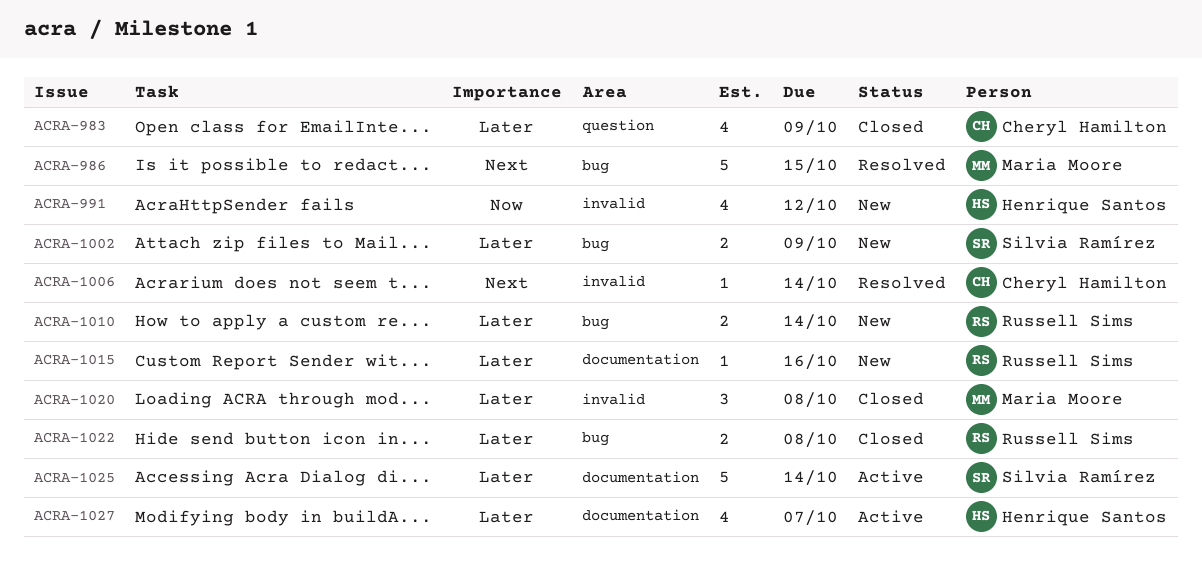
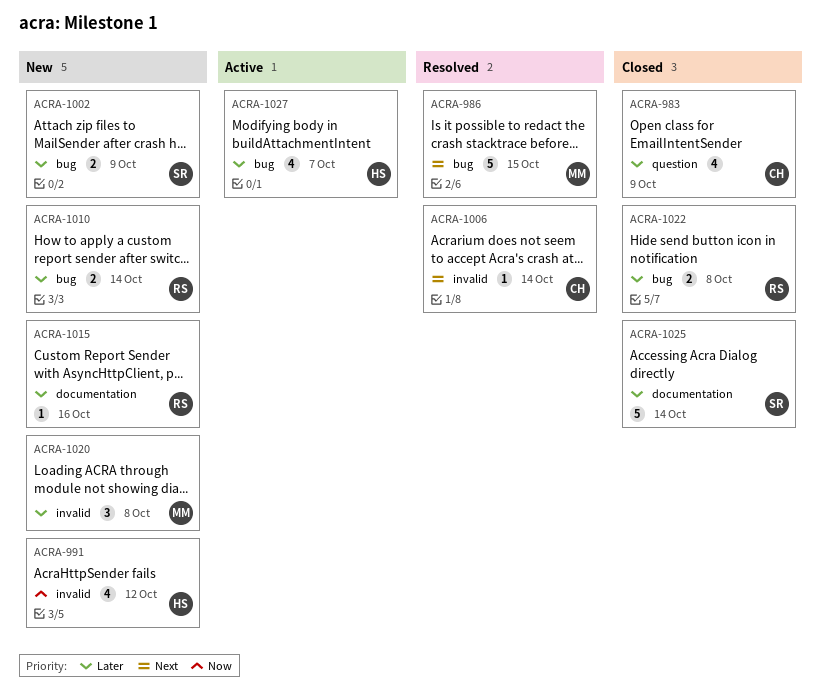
ACRA-1020, status: Closed -> New
ACRA-1025, status: Active -> Closed
ACRA-1027, label: documentation -> bug

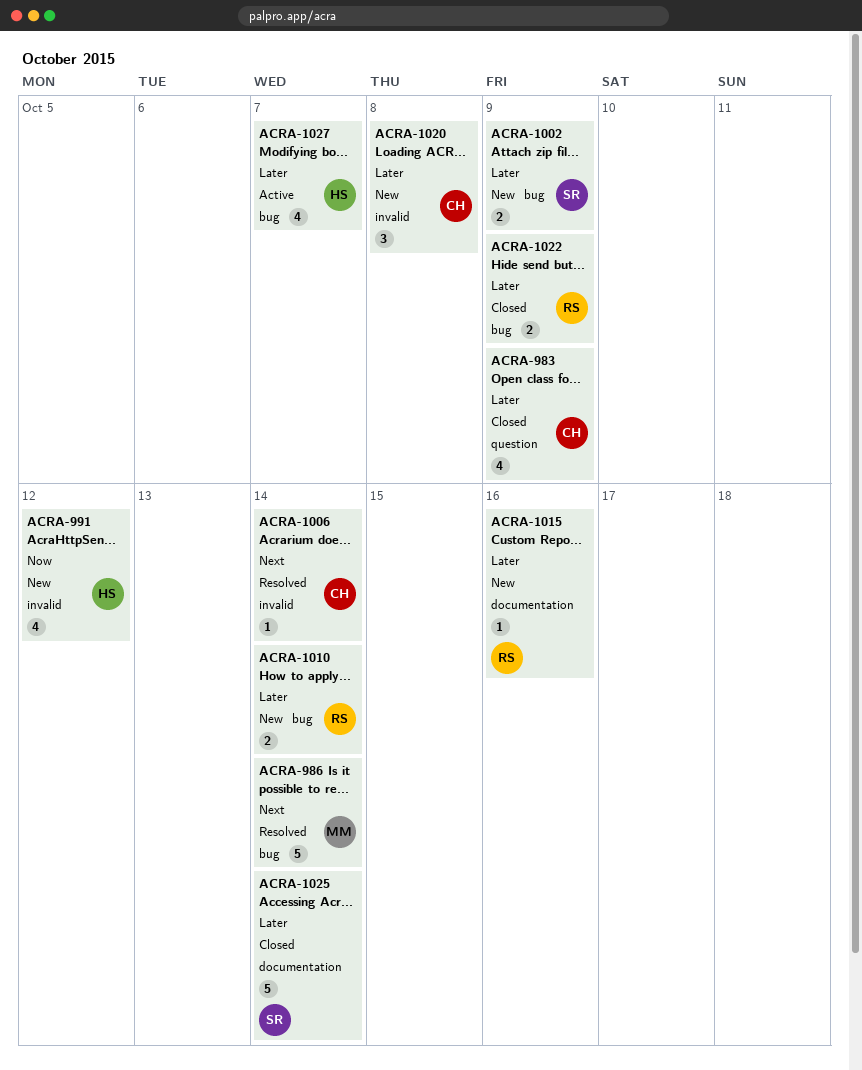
ACRA-986, due: Oct 15 -> Oct 14
ACRA-1020, owner: MM -> CH
ACRA-1022, due: Oct 8 -> Oct 9

